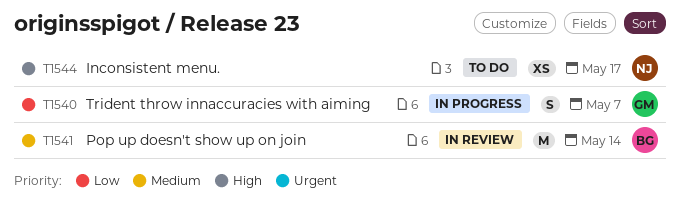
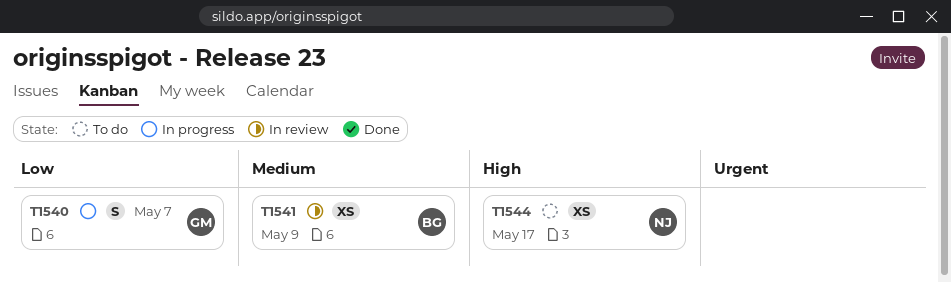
T1541, estimate: M -> XS
T1541, due: May 14 -> May 9

